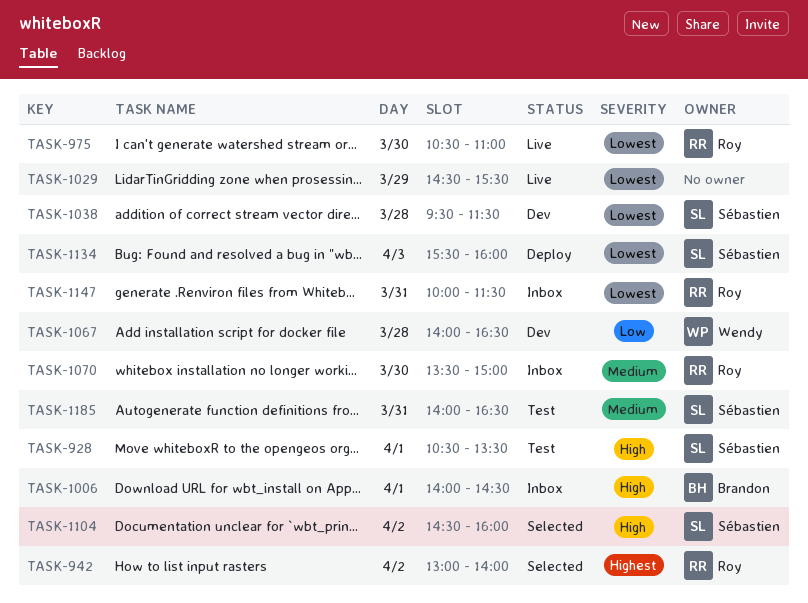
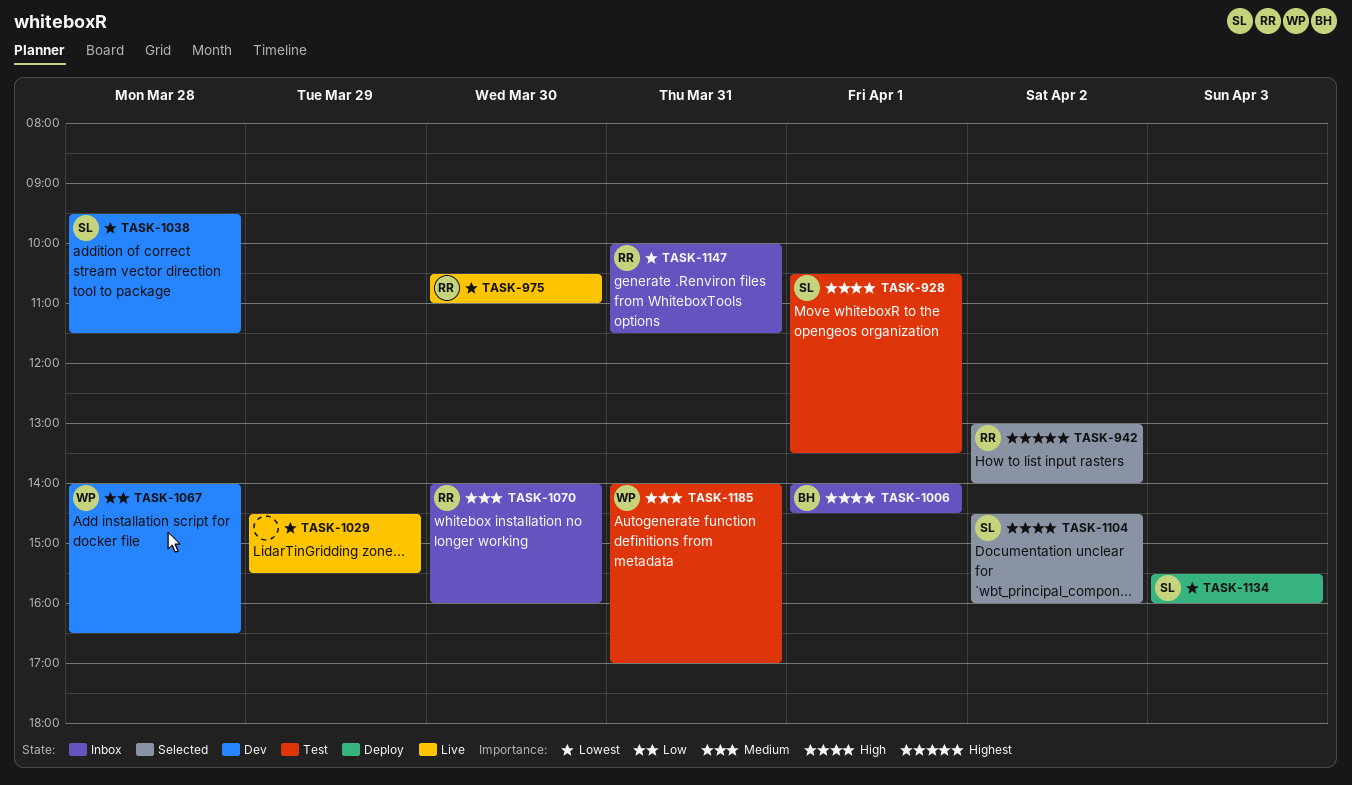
TASK-1070, begins: 13:30 -> 14:00
TASK-1070, ends: 15:00 -> 16:00
TASK-1185, owner: Sébastien -> Wendy
TASK-1185, ends: 16:30 -> 17:00

